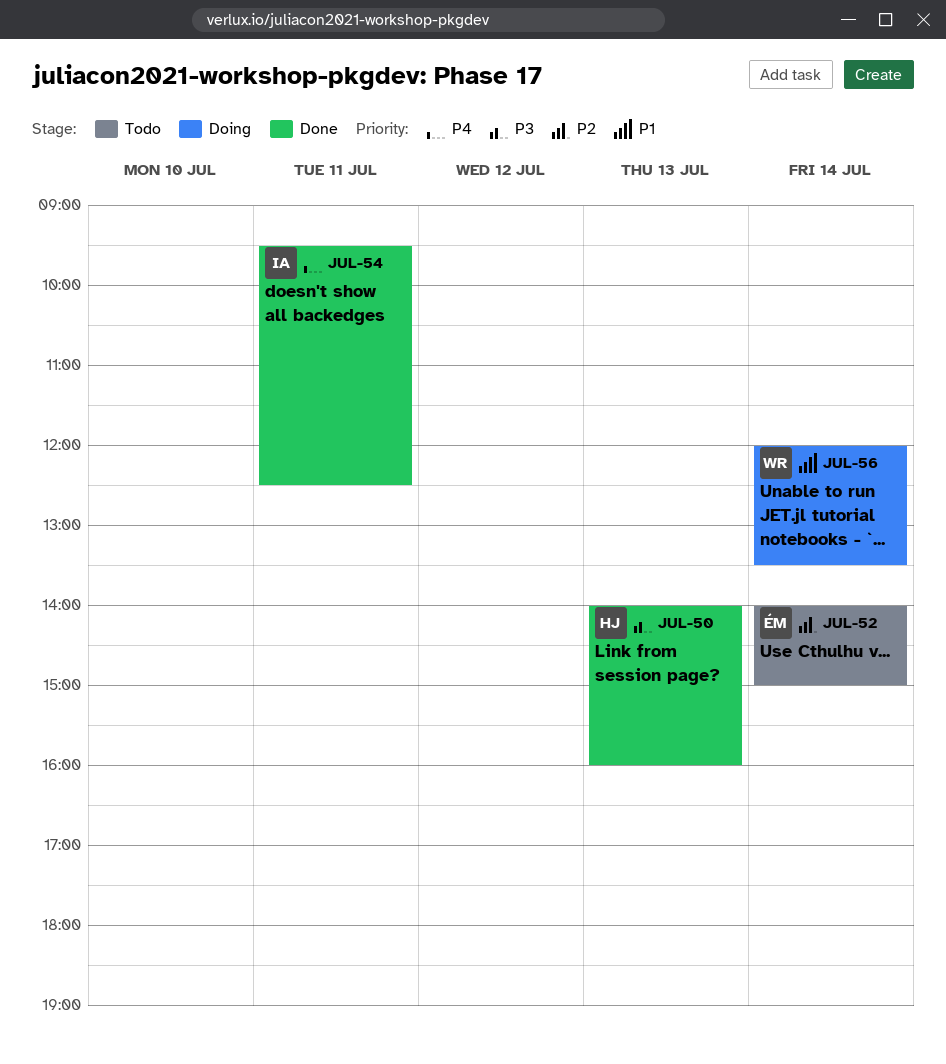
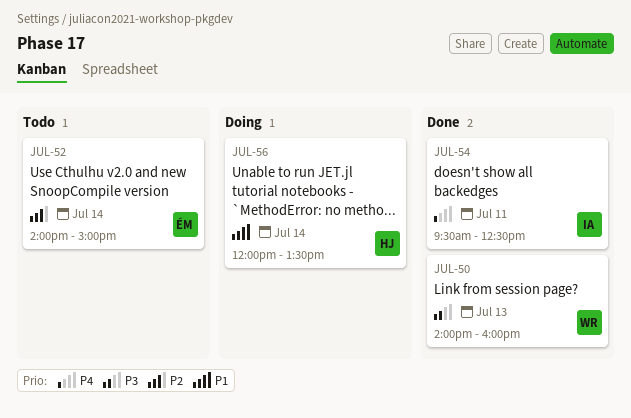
JUL-50, owner: HJ -> WR
JUL-56, owner: WR -> HJ

